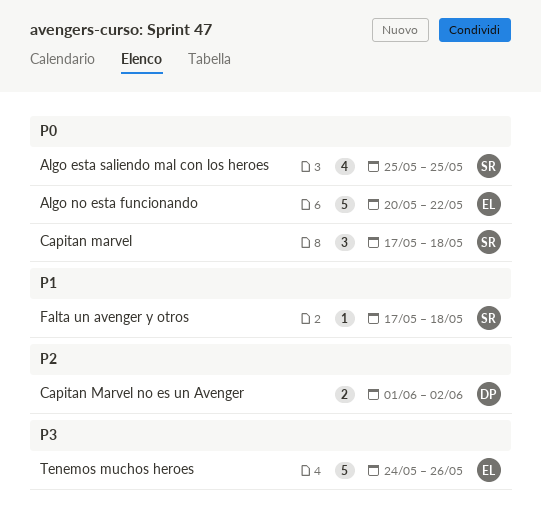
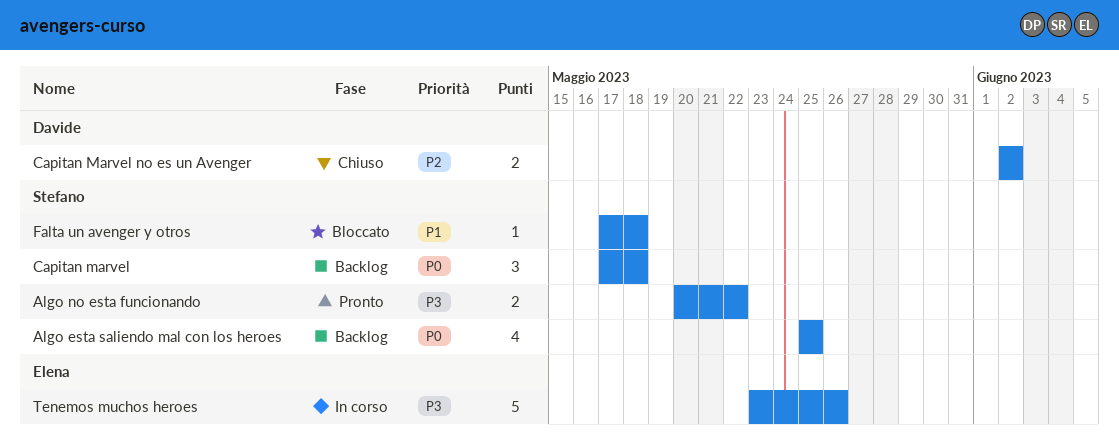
Algo no esta funcionando, owner: Elena -> Stefano
Algo no esta funcionando, priority: P0 -> P3
Algo no esta funcionando, estimate: 5 -> 2
Capitan Marvel no es un Avenger, start: Jun 1 -> Jun 2
Tenemos muchos heroes, start: May 24 -> May 23

